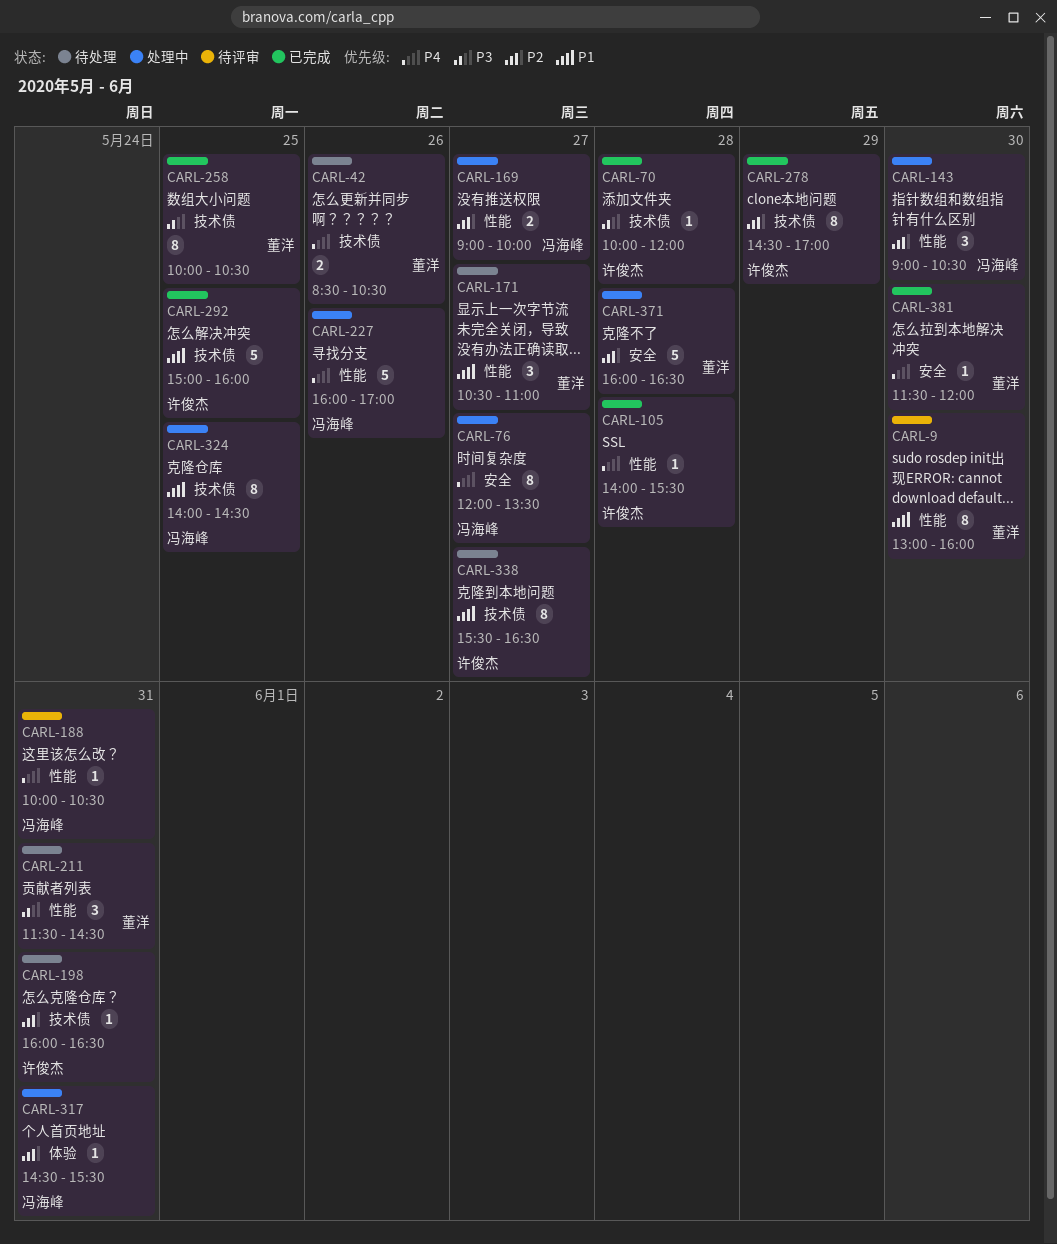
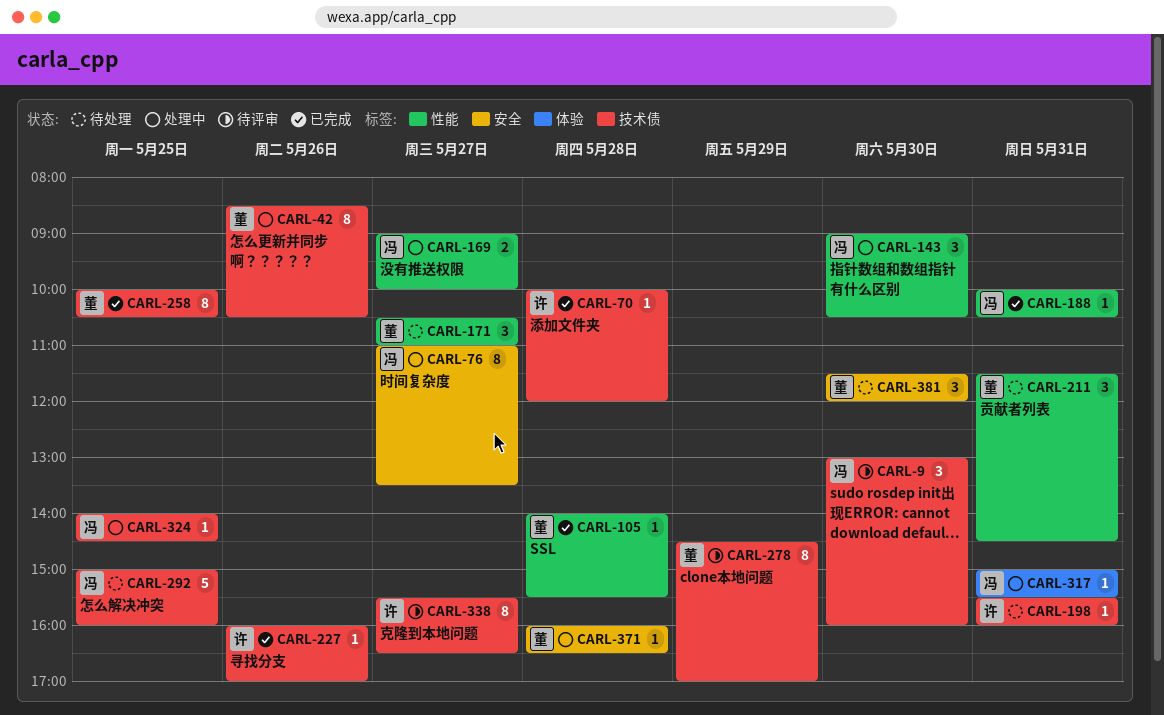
CARL-9, owner: 董洋 -> 冯海峰
CARL-9, label: 性能 -> 技术债
CARL-9, estimate: 8 -> 3
CARL-42, status: 待处理 -> 处理中
CARL-42, estimate: 2 -> 8
CARL-76, begins: 12:00 -> 11:00
CARL-105, owner: 许俊杰 -> 董洋
CARL-188, status: 待评审 -> 已完成
CARL-198, begins: 16:00 -> 15:30
CARL-198, ends: 16:30 -> 16:00
CARL-227, status: 处理中 -> 已完成
CARL-227, owner: 冯海峰 -> 许俊杰
CARL-227, label: 性能 -> 技术债
CARL-227, estimate: 5 -> 1
CARL-278, status: 已完成 -> 待评审
CARL-278, owner: 许俊杰 -> 董洋
CARL-292, status: 已完成 -> 待处理
CARL-292, owner: 许俊杰 -> 冯海峰
CARL-317, begins: 14:30 -> 15:00
CARL-324, estimate: 8 -> 1
CARL-338, status: 待处理 -> 待评审
CARL-371, estimate: 5 -> 1
CARL-381, status: 已完成 -> 待处理
CARL-381, estimate: 1 -> 3

